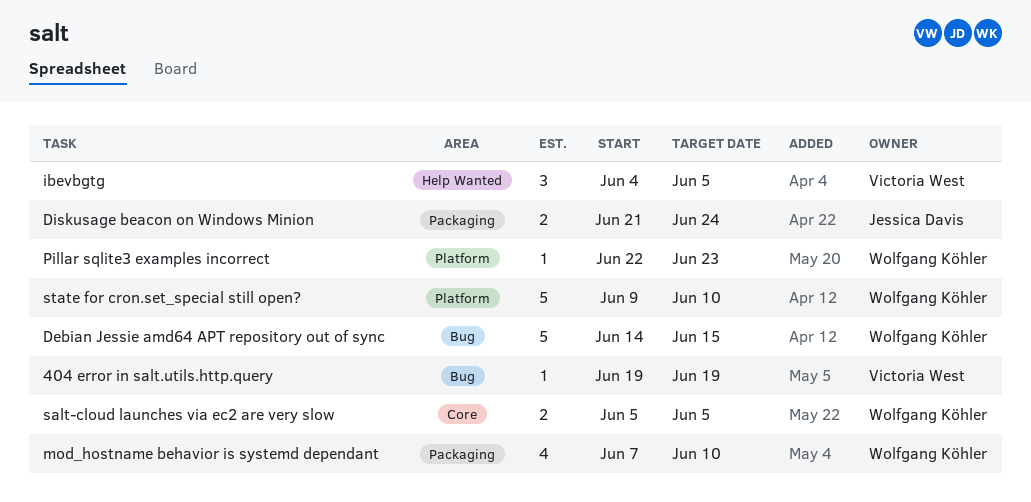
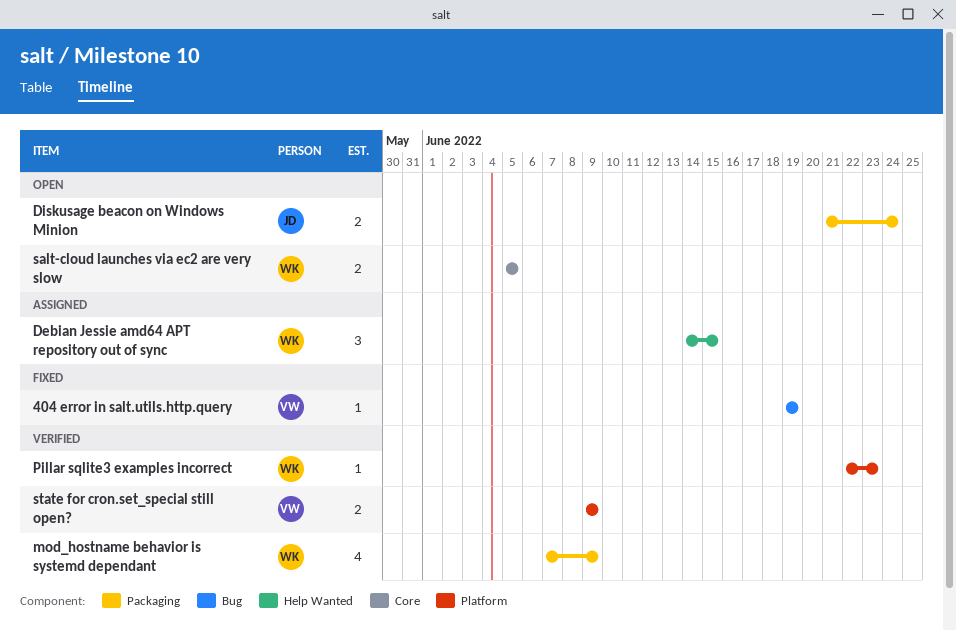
Debian Jessie amd64 APT repository out of sync, label: Bug -> Help Wanted
Debian Jessie amd64 APT repository out of sync, estimate: 5 -> 3
ibevbgtg: present -> none
mod_hostname behavior is systemd dependant, due: Jun 10 -> Jun 9
state for cron.set_special still open?, owner: Wolfgang Köhler -> Victoria West
state for cron.set_special still open?, estimate: 5 -> 2
state for cron.set_special still open?, due: Jun 10 -> Jun 9

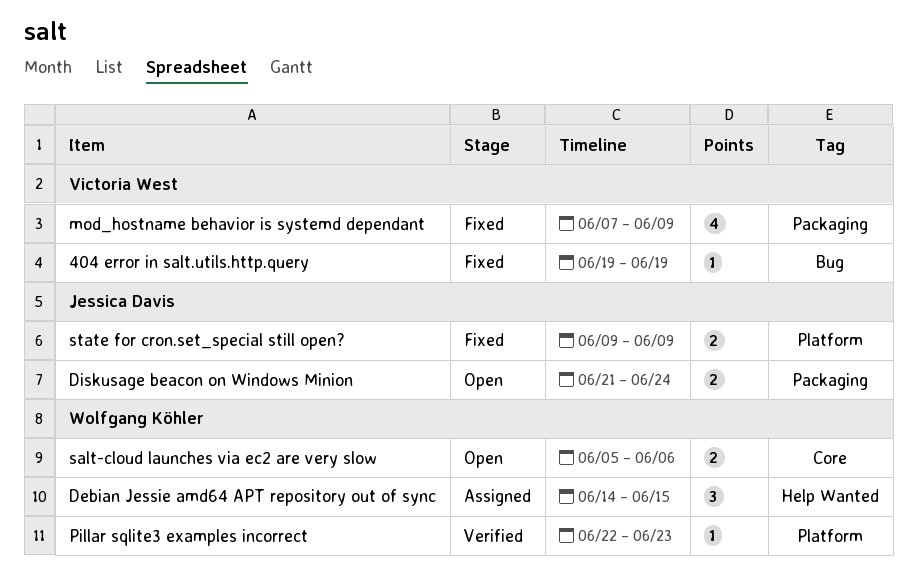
mod_hostname behavior is systemd dependant, status: Verified -> Fixed
mod_hostname behavior is systemd dependant, owner: Wolfgang Köhler -> Victoria West
salt-cloud launches via ec2 are very slow, due: Jun 5 -> Jun 6
state for cron.set_special still open?, status: Verified -> Fixed
state for cron.set_special still open?, owner: Victoria West -> Jessica Davis

